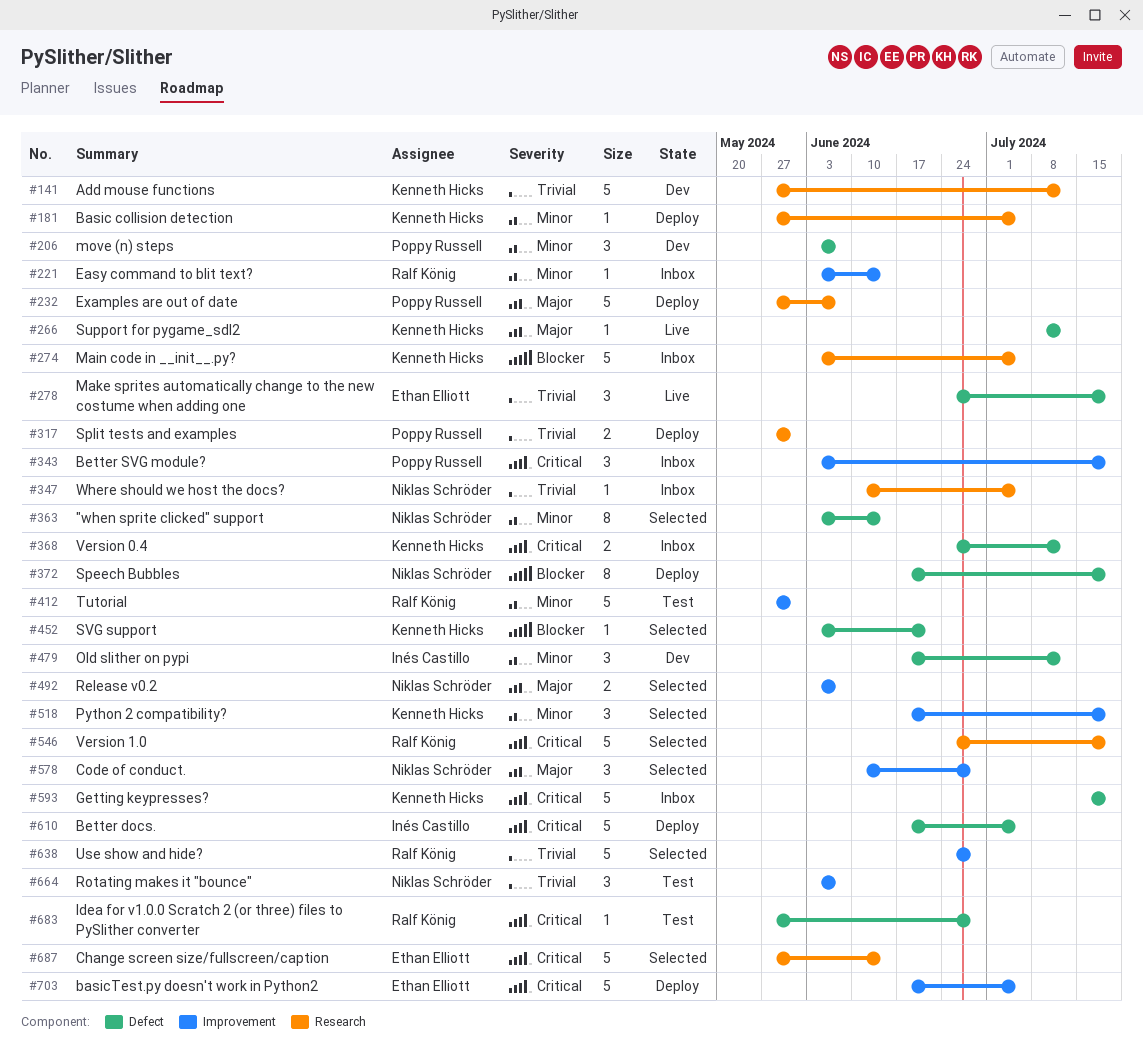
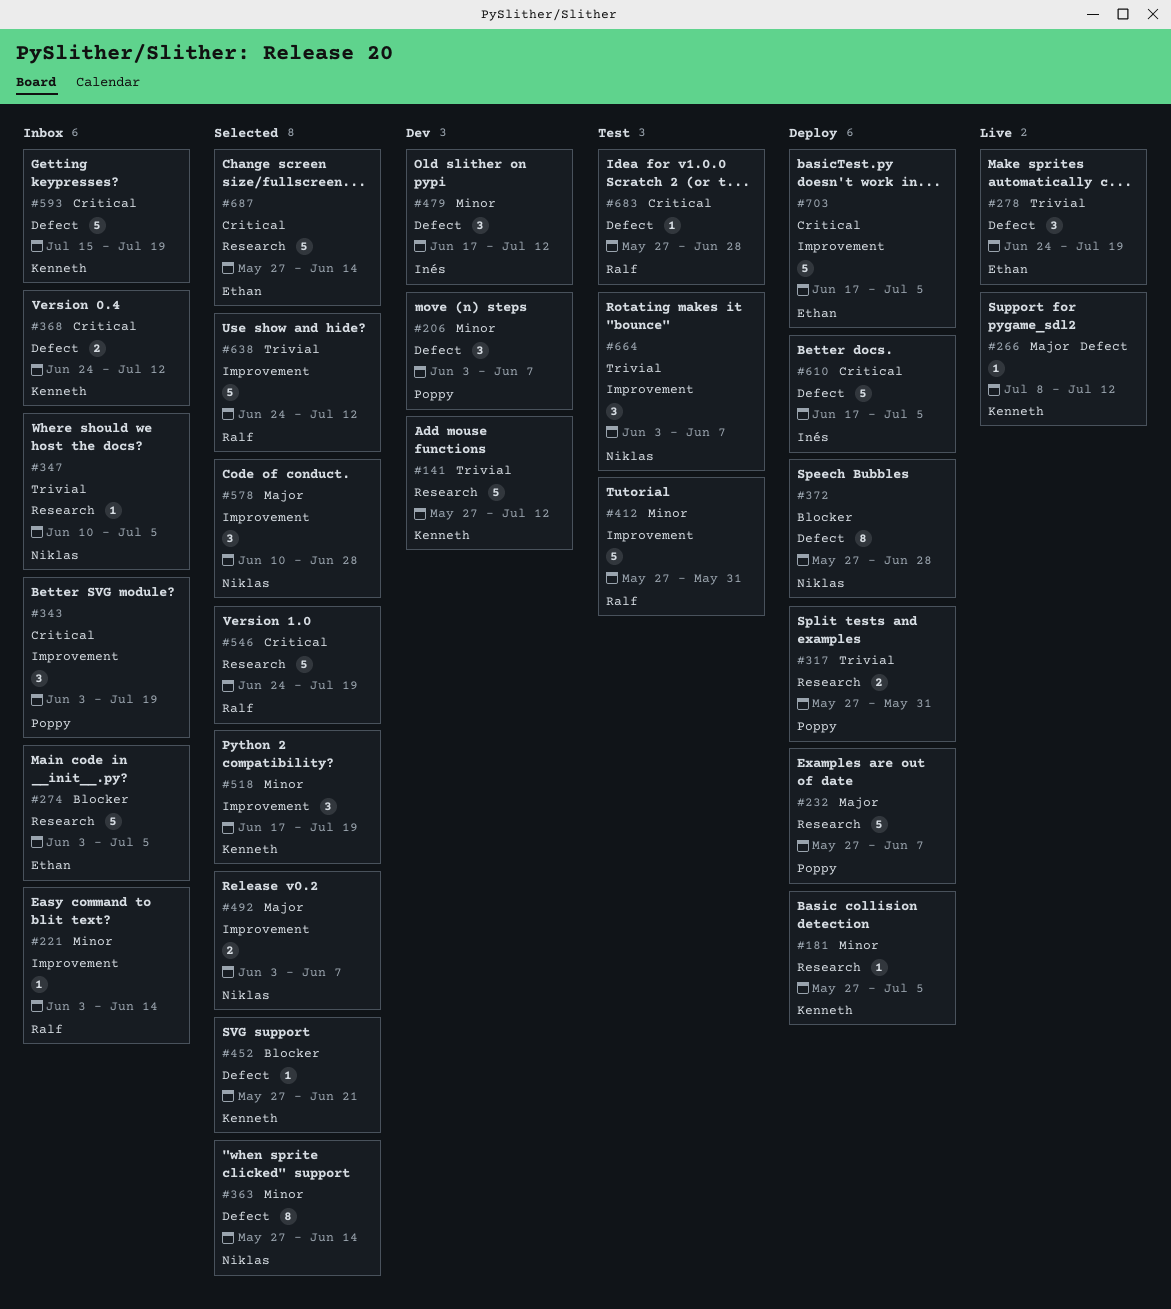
#274, owner: Kenneth Hicks -> Ethan Elliott
#363, start: Jun 3 -> May 27
#372, start: Jun 17 -> May 27
#372, due: Jul 19 -> Jun 28
#452, start: Jun 3 -> May 27
#638, due: Jun 28 -> Jul 12

